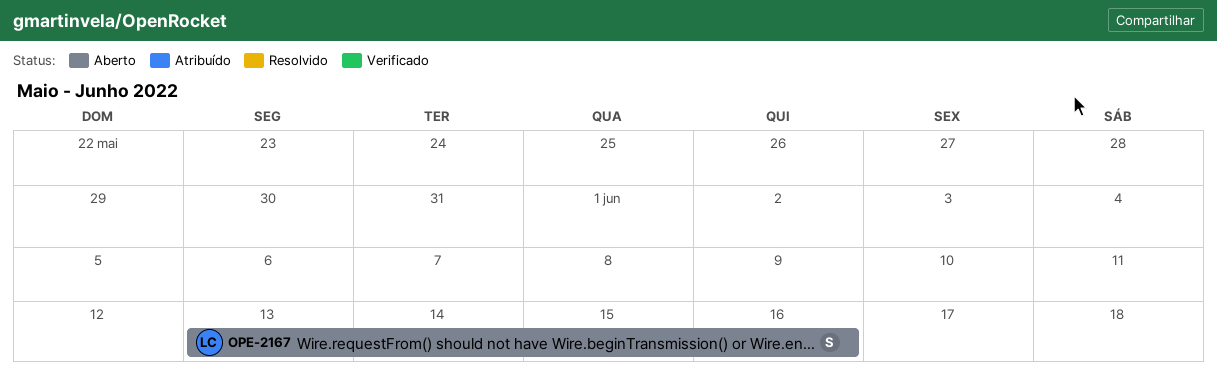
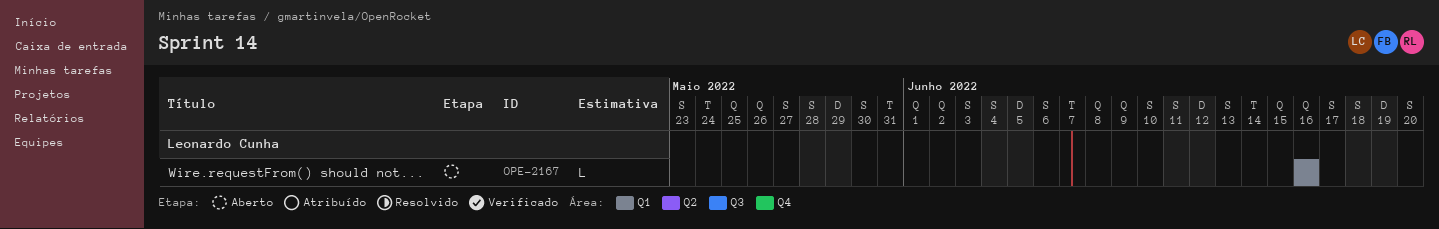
OPE-2167, estimate: S -> L
OPE-2167, start: Jun 13 -> Jun 16

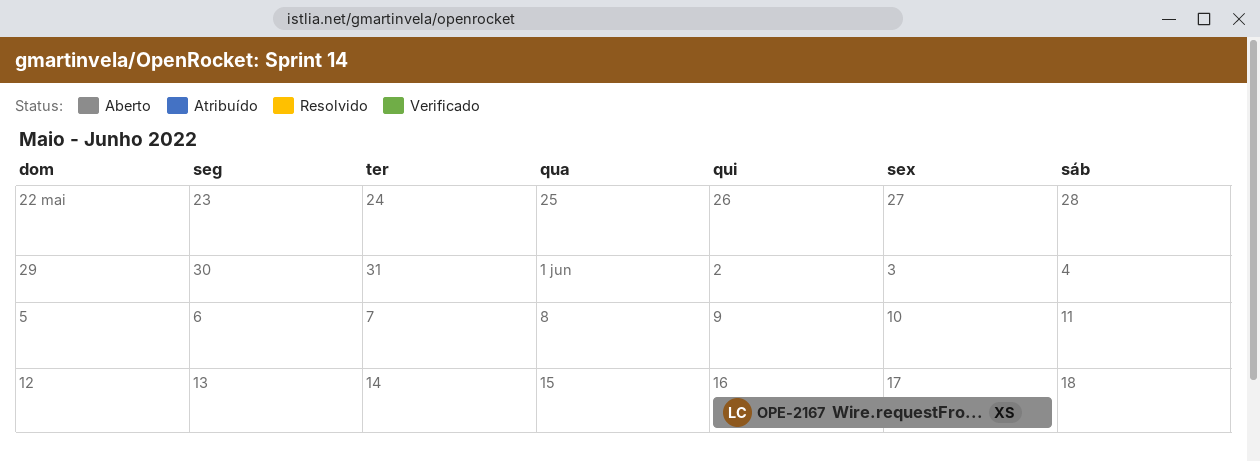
OPE-2167, estimate: L -> XS
OPE-2167, due: Jun 16 -> Jun 17

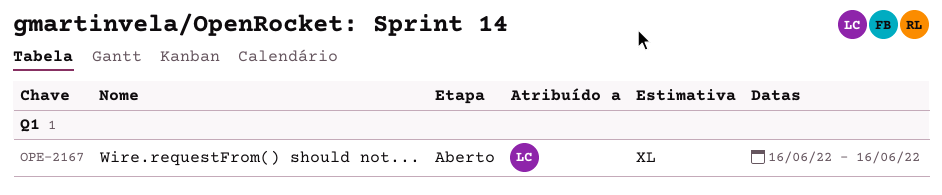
OPE-2167, estimate: XS -> XL
OPE-2167, due: Jun 17 -> Jun 16

